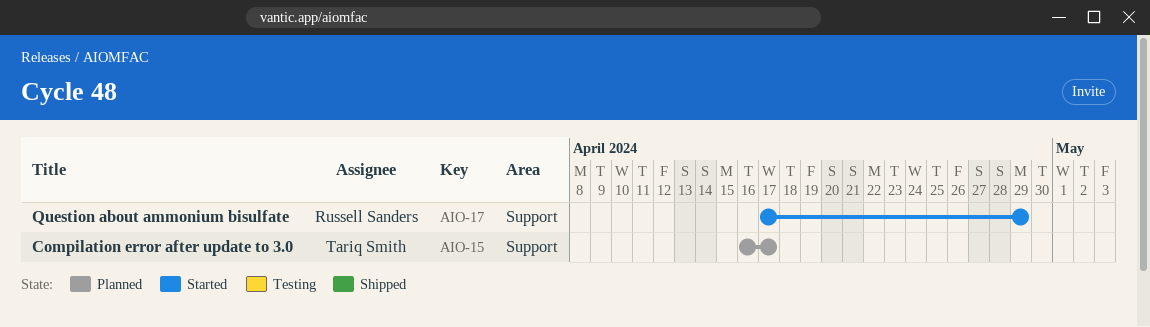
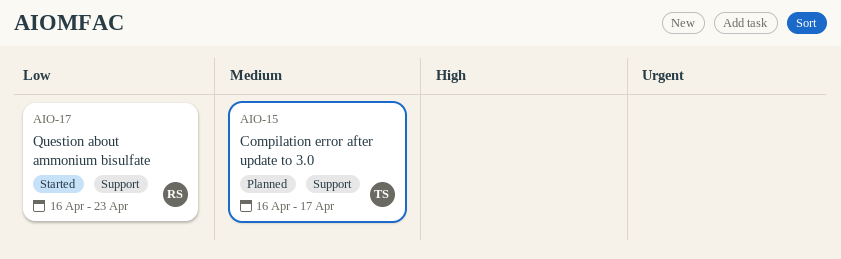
AIO-17, start: Apr 17 -> Apr 16
AIO-17, due: Apr 29 -> Apr 23

